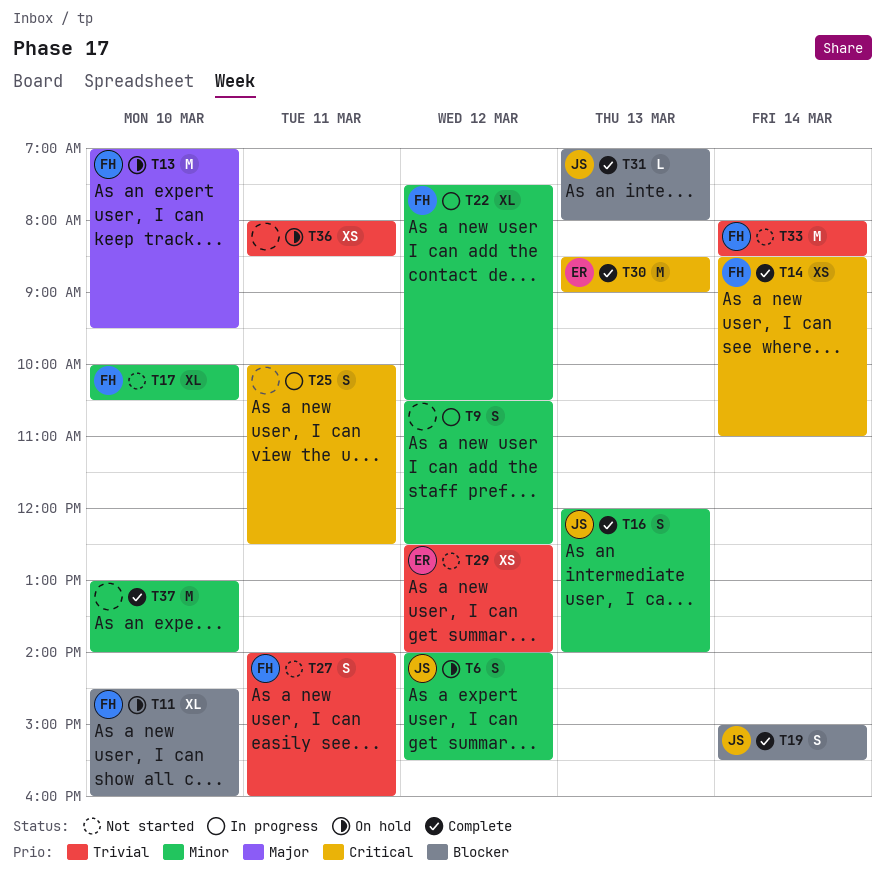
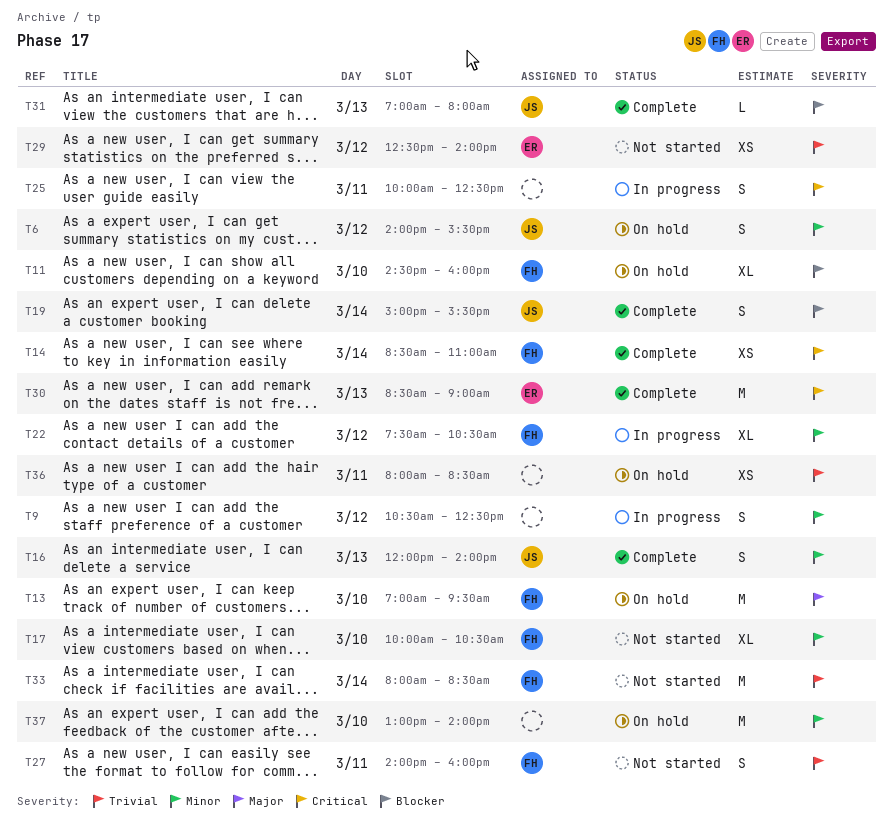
T37, status: Complete -> On hold

